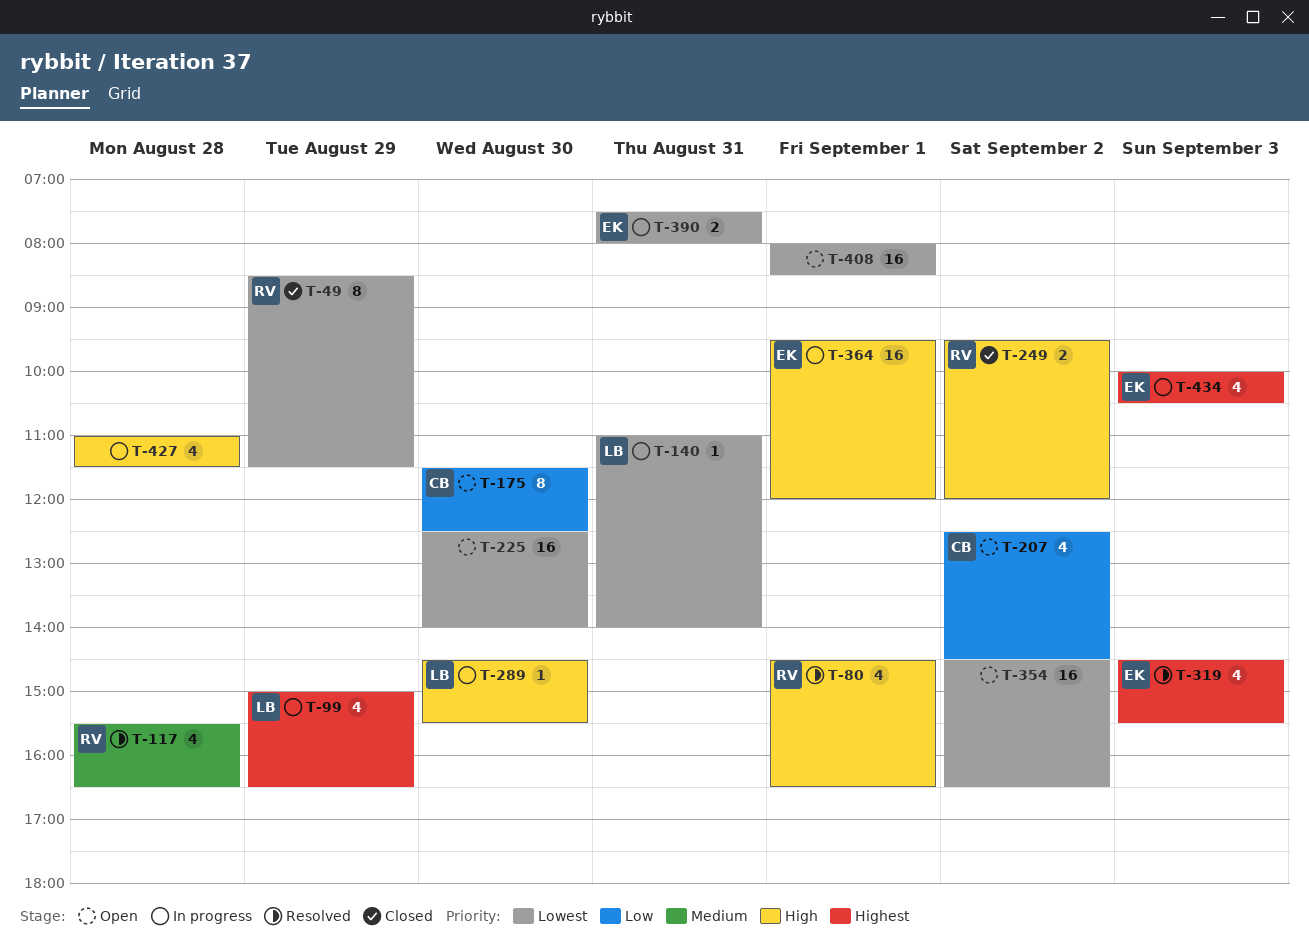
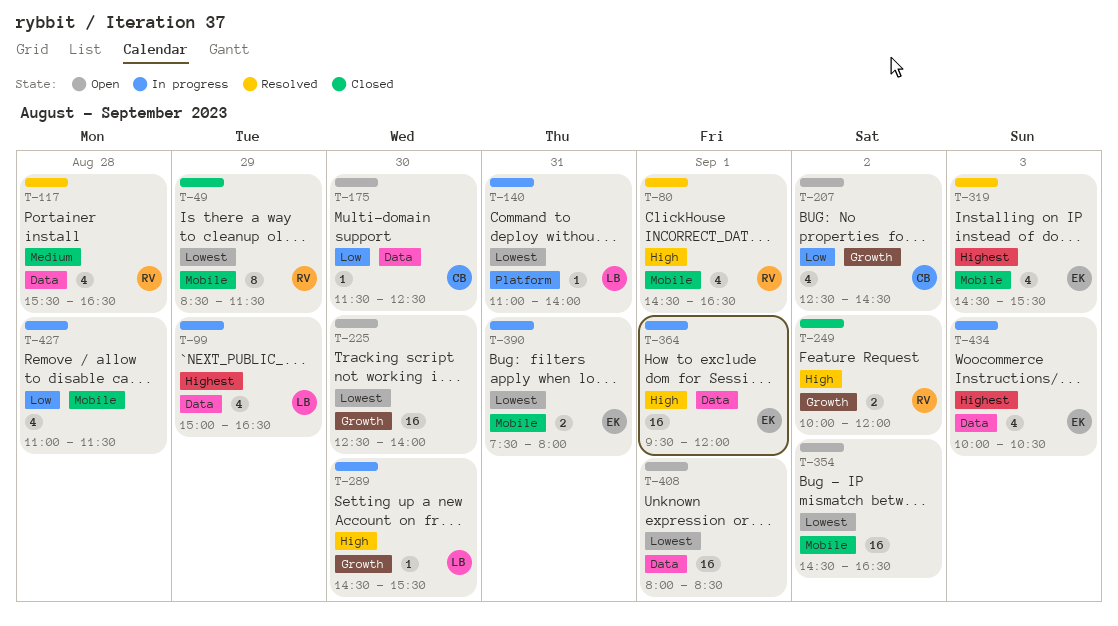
T-175, estimate: 8 -> 1
T-249, begins: 09:30 -> 10:00
T-427, priority: High -> Low

